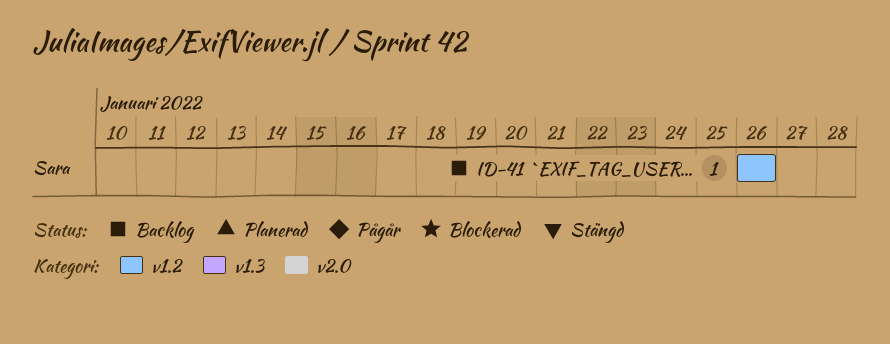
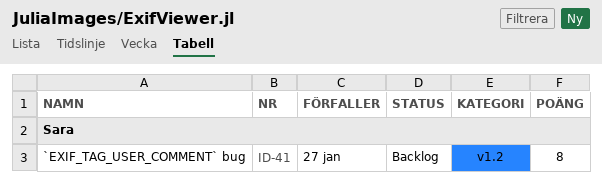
ID-41, estimate: 1 -> 8
ID-41, due: Jan 26 -> Jan 27

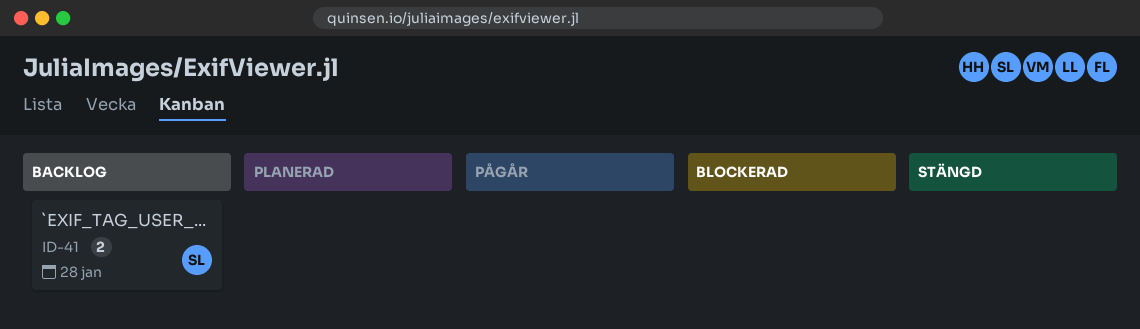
ID-41, estimate: 8 -> 2
ID-41, due: Jan 27 -> Jan 28

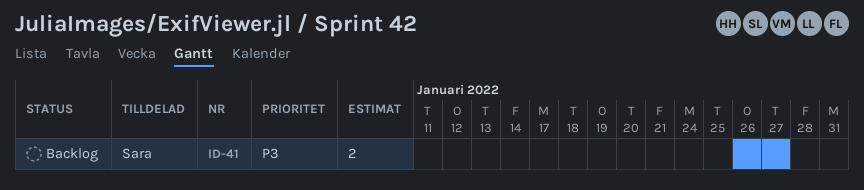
ID-41, due: Jan 28 -> Jan 27

